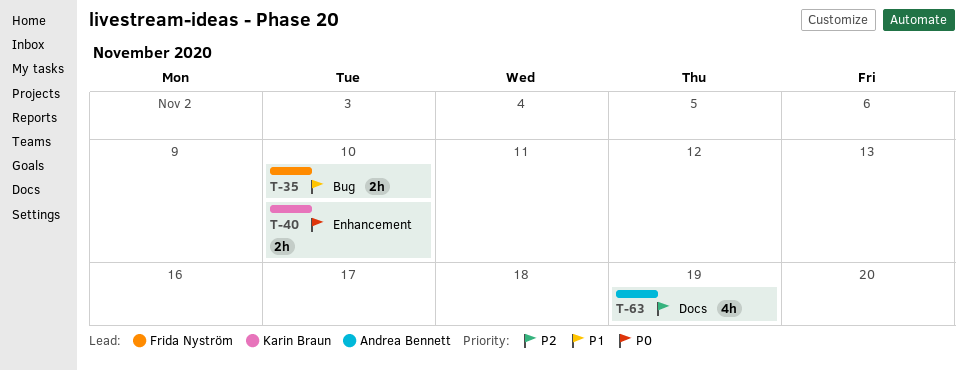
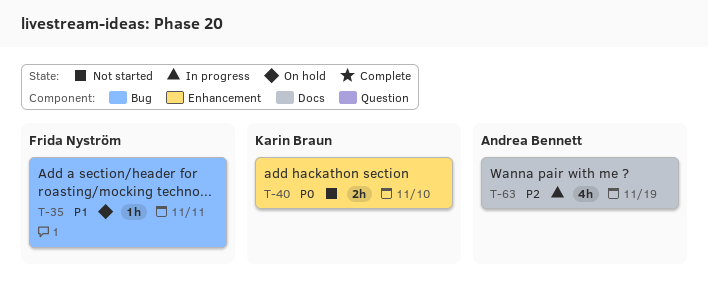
T-35, estimate: 2h -> 1h
T-35, due: Nov 10 -> Nov 11

